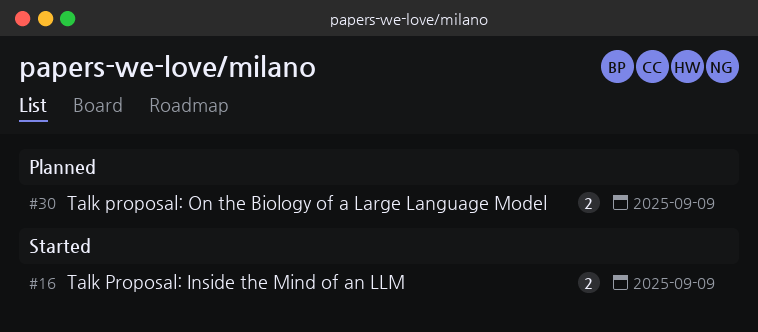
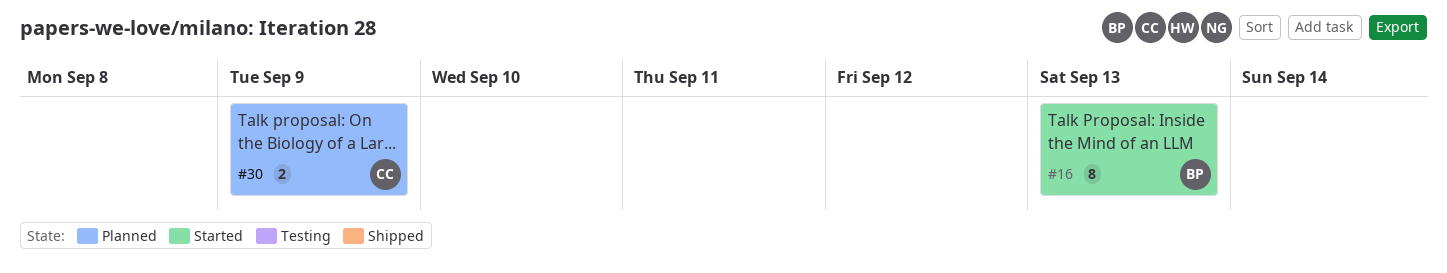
#16, estimate: 2 -> 8
#16, due: Sep 9 -> Sep 13

